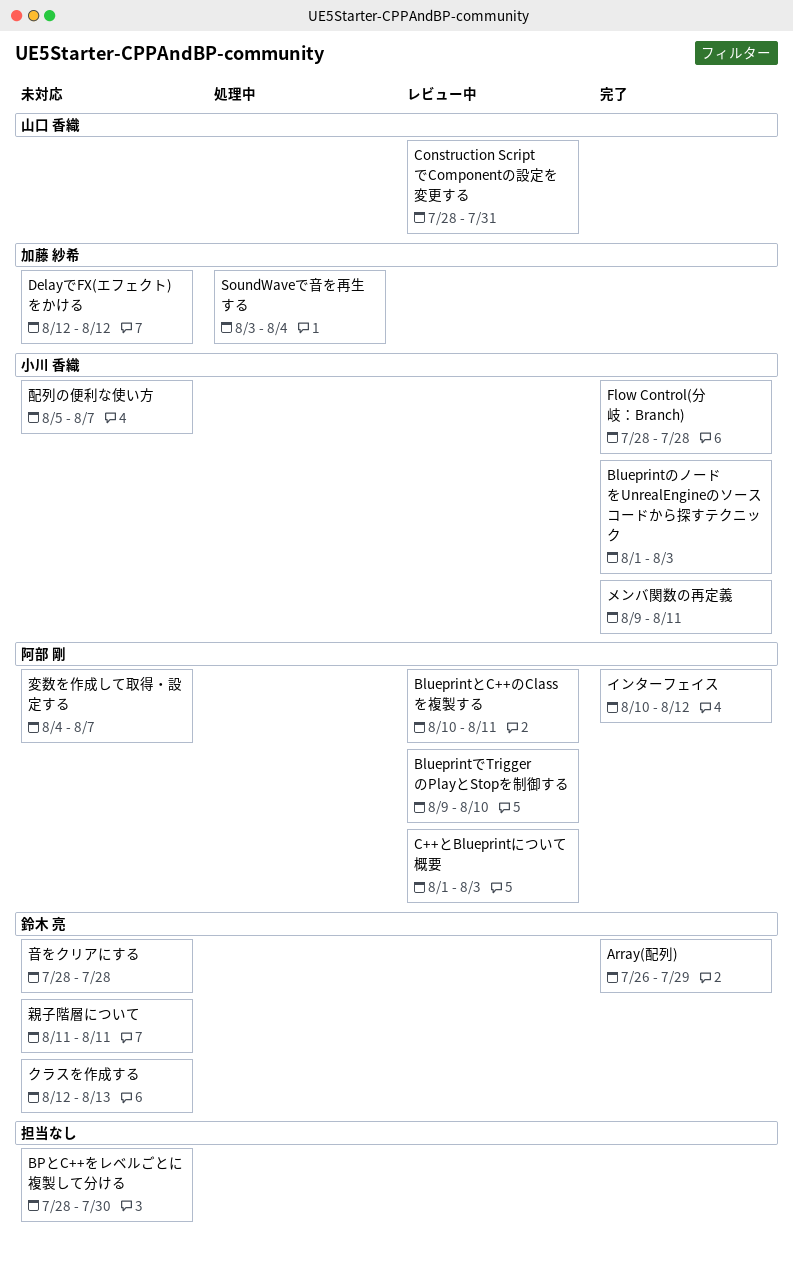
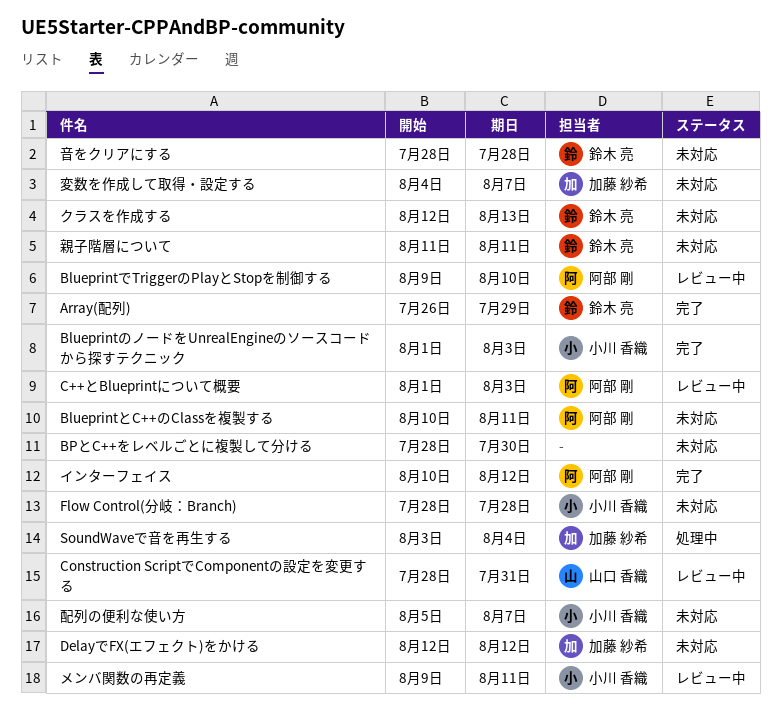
BlueprintとC++のClassを複製する, status: レビュー中 -> 未対応
Flow Control(分岐：Branch), status: 完了 -> 未対応
メンバ関数の再定義, status: 完了 -> レビュー中
変数を作成して取得・設定する, owner: 阿部 剛 -> 加藤 紗希

